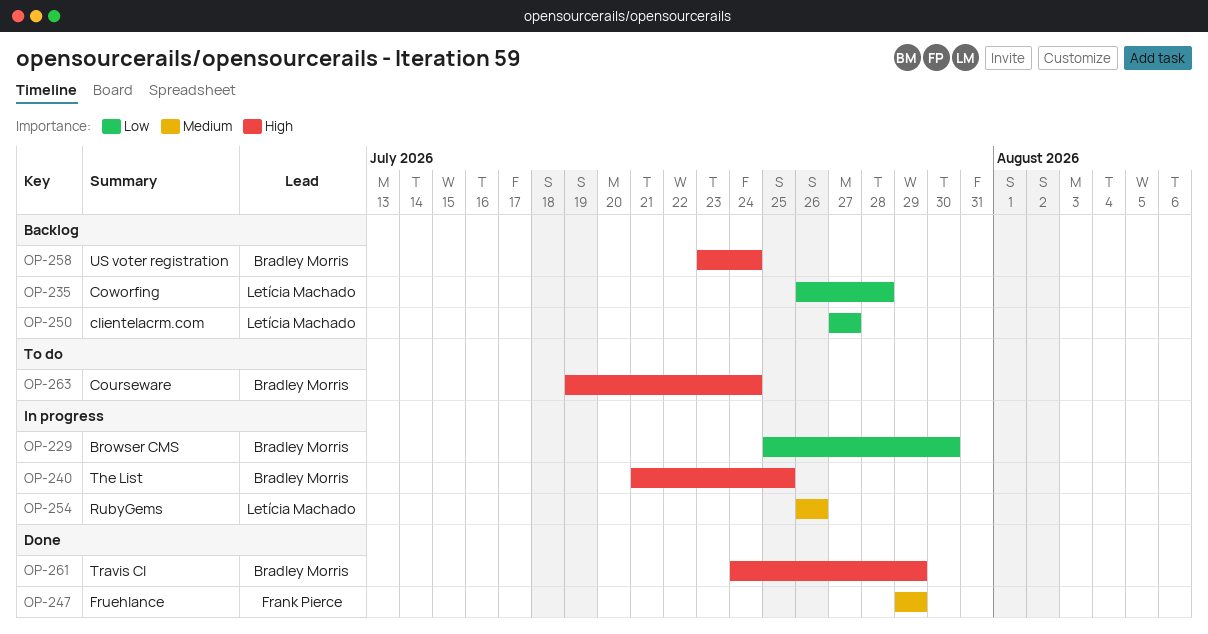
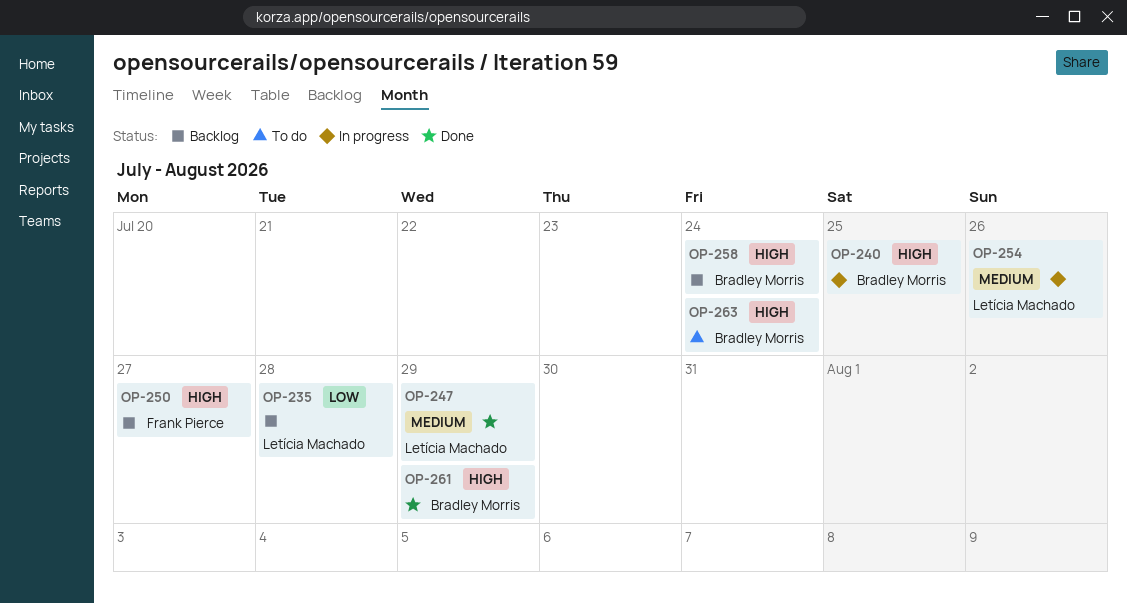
OP-229: present -> none
OP-247, owner: Frank Pierce -> Letícia Machado
OP-250, owner: Letícia Machado -> Frank Pierce
OP-250, priority: Low -> High

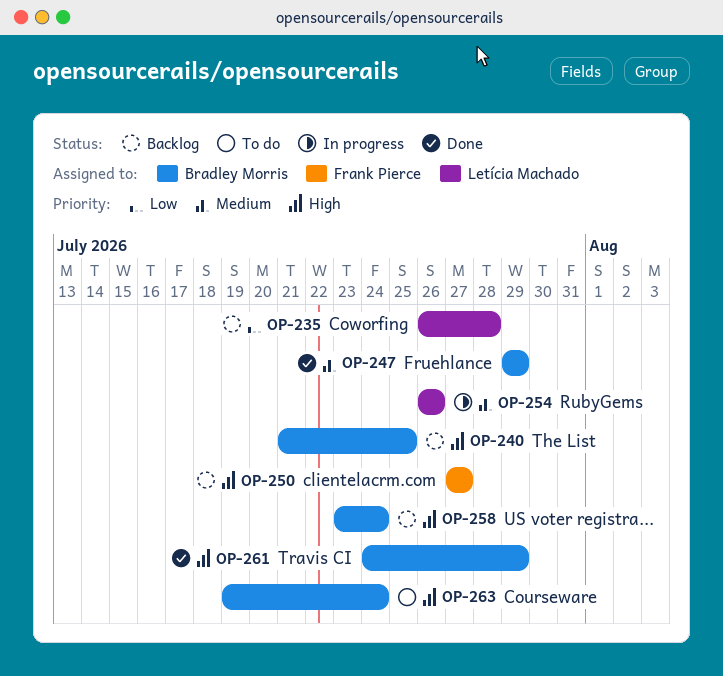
OP-240, status: In progress -> Backlog
OP-247, owner: Letícia Machado -> Bradley Morris

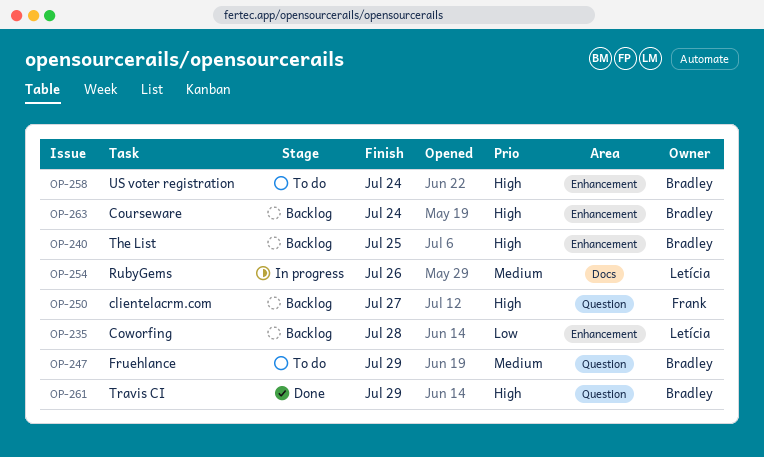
OP-247, status: Done -> To do
OP-258, status: Backlog -> To do
OP-263, status: To do -> Backlog

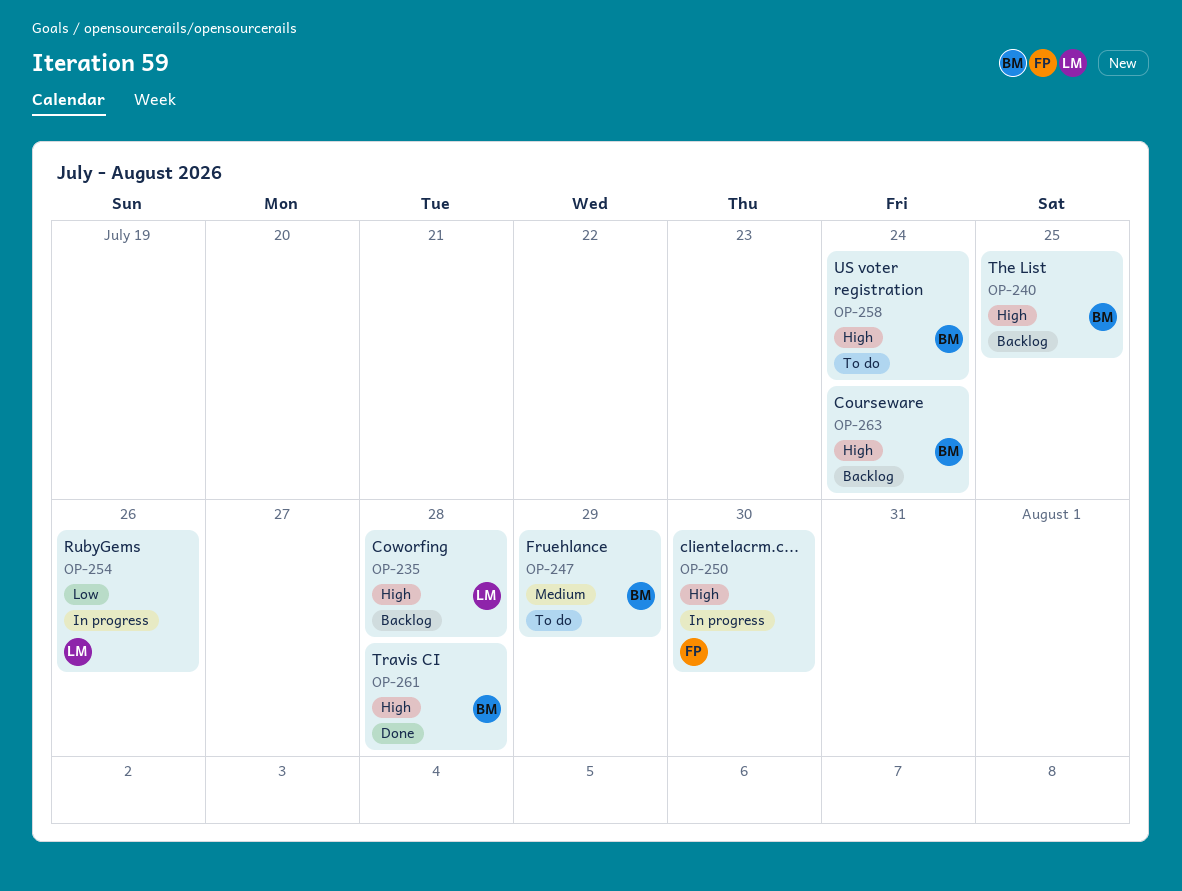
OP-235, priority: Low -> High
OP-250, status: Backlog -> In progress
OP-250, due: Jul 27 -> Jul 30
OP-254, priority: Medium -> Low
OP-261, due: Jul 29 -> Jul 28

